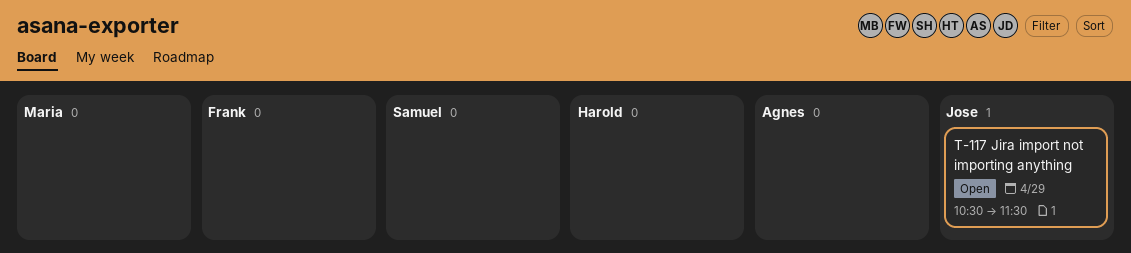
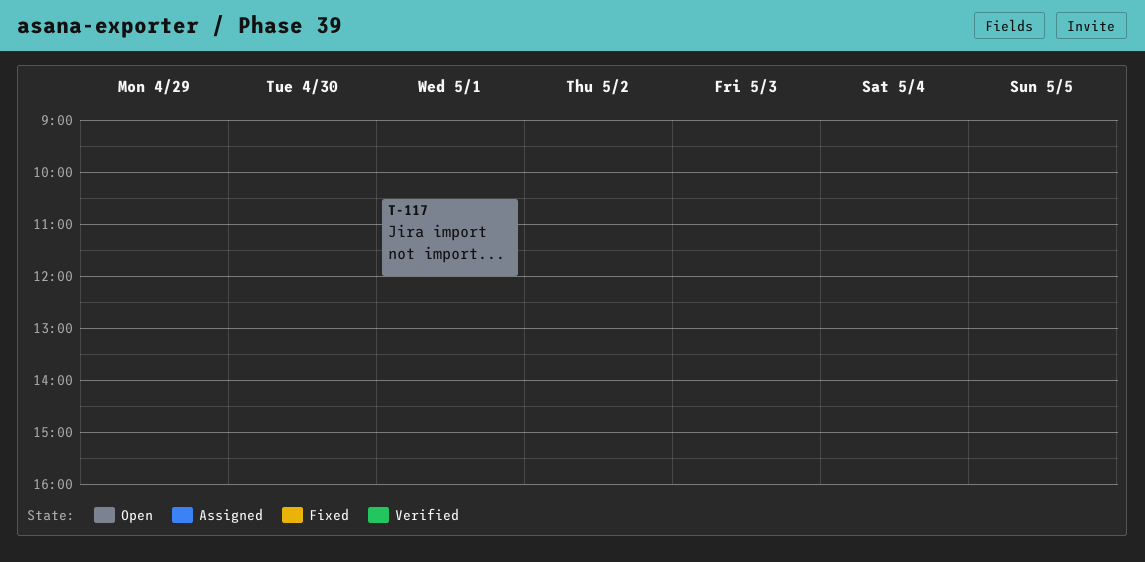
T-117, day: Apr 29 -> May 1
T-117, ends: 11:30 -> 12:00

